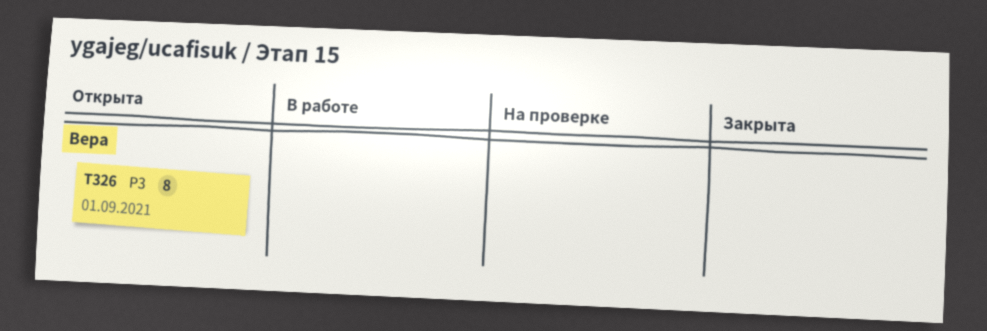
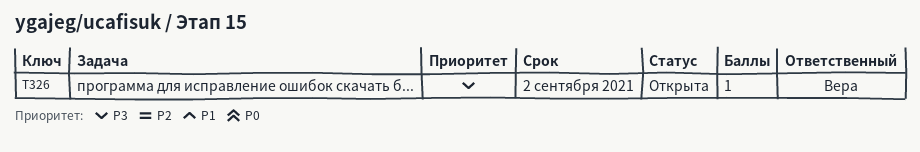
T326, estimate: 8 -> 1
T326, due: Sep 1 -> Sep 2

